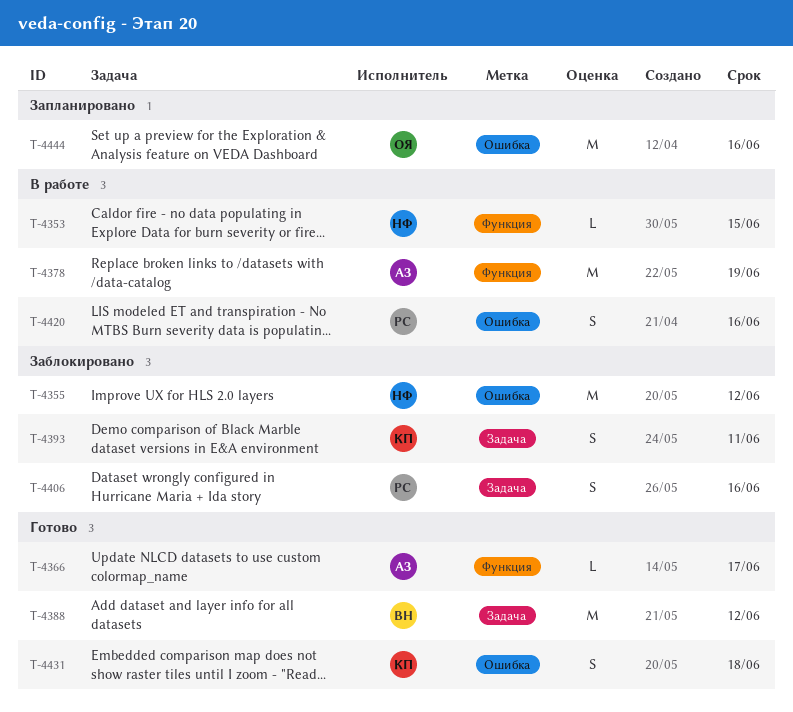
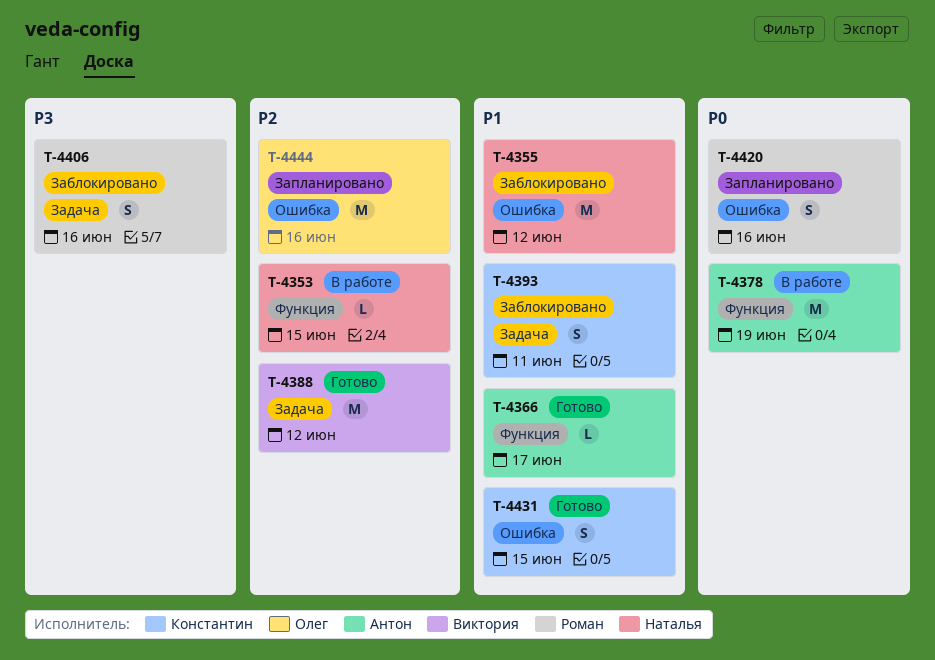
T-4420, status: В работе -> Запланировано
T-4431, due: Jun 18 -> Jun 15

